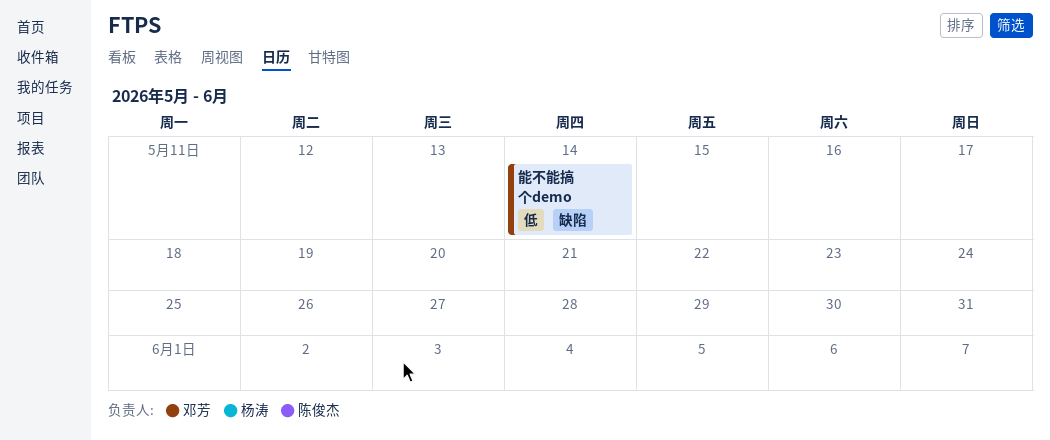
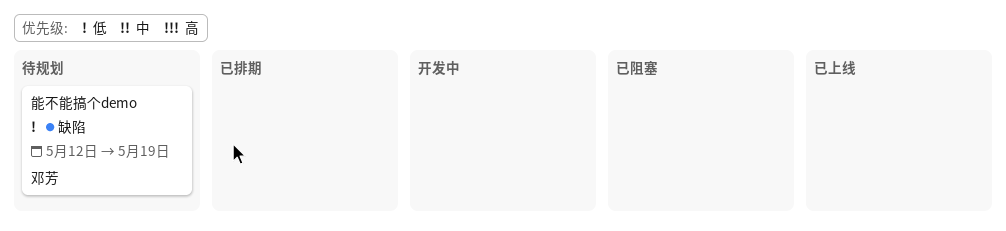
能不能搞个demo, due: May 14 -> May 19

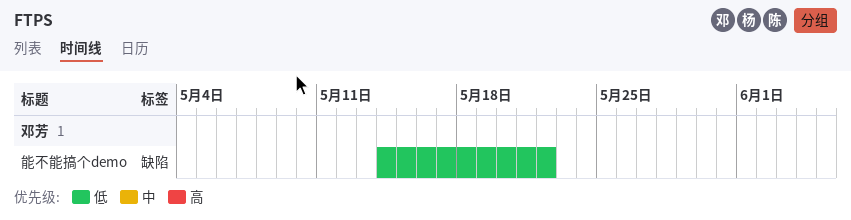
能不能搞个demo, start: May 12 -> May 14
能不能搞个demo, due: May 19 -> May 22

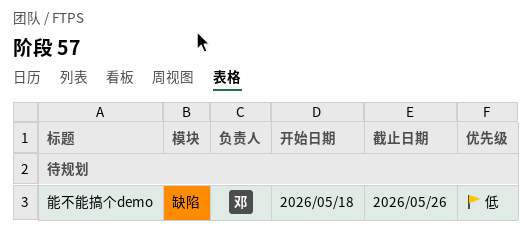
能不能搞个demo, start: May 14 -> May 18
能不能搞个demo, due: May 22 -> May 26

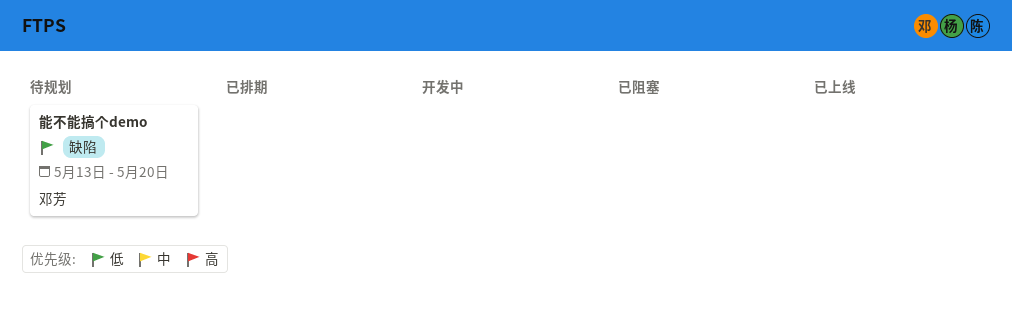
能不能搞个demo, start: May 18 -> May 13
能不能搞个demo, due: May 26 -> May 20

